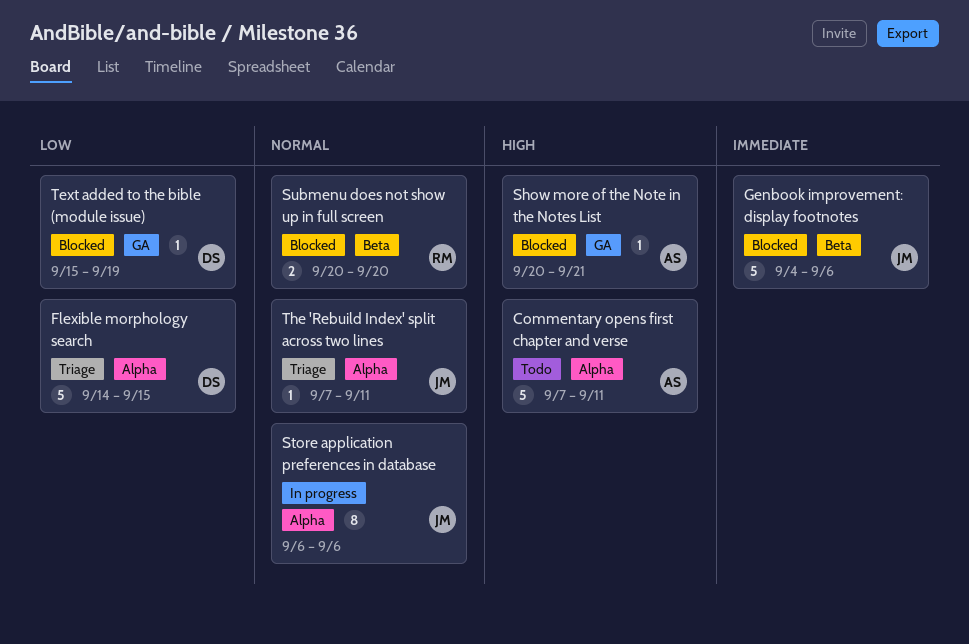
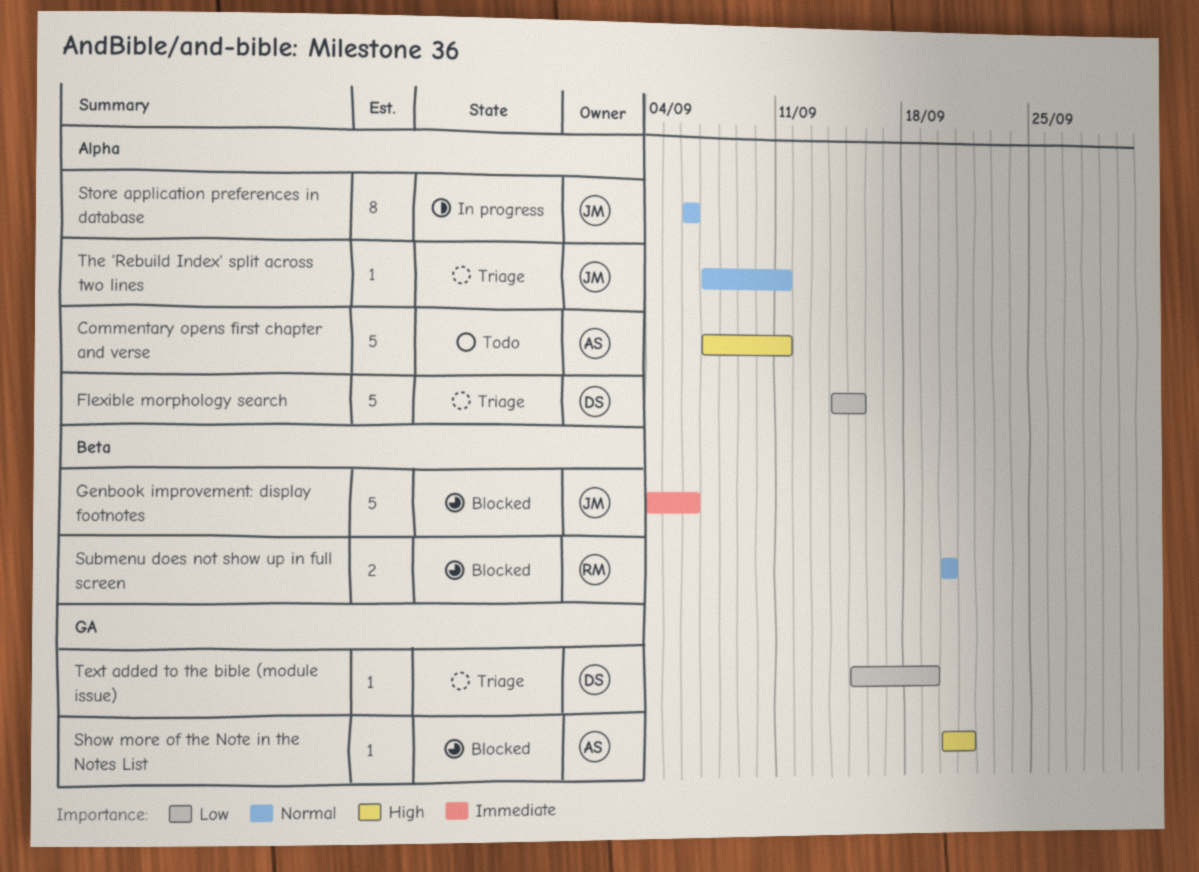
Text added to the bible (module issue), status: Blocked -> Triage

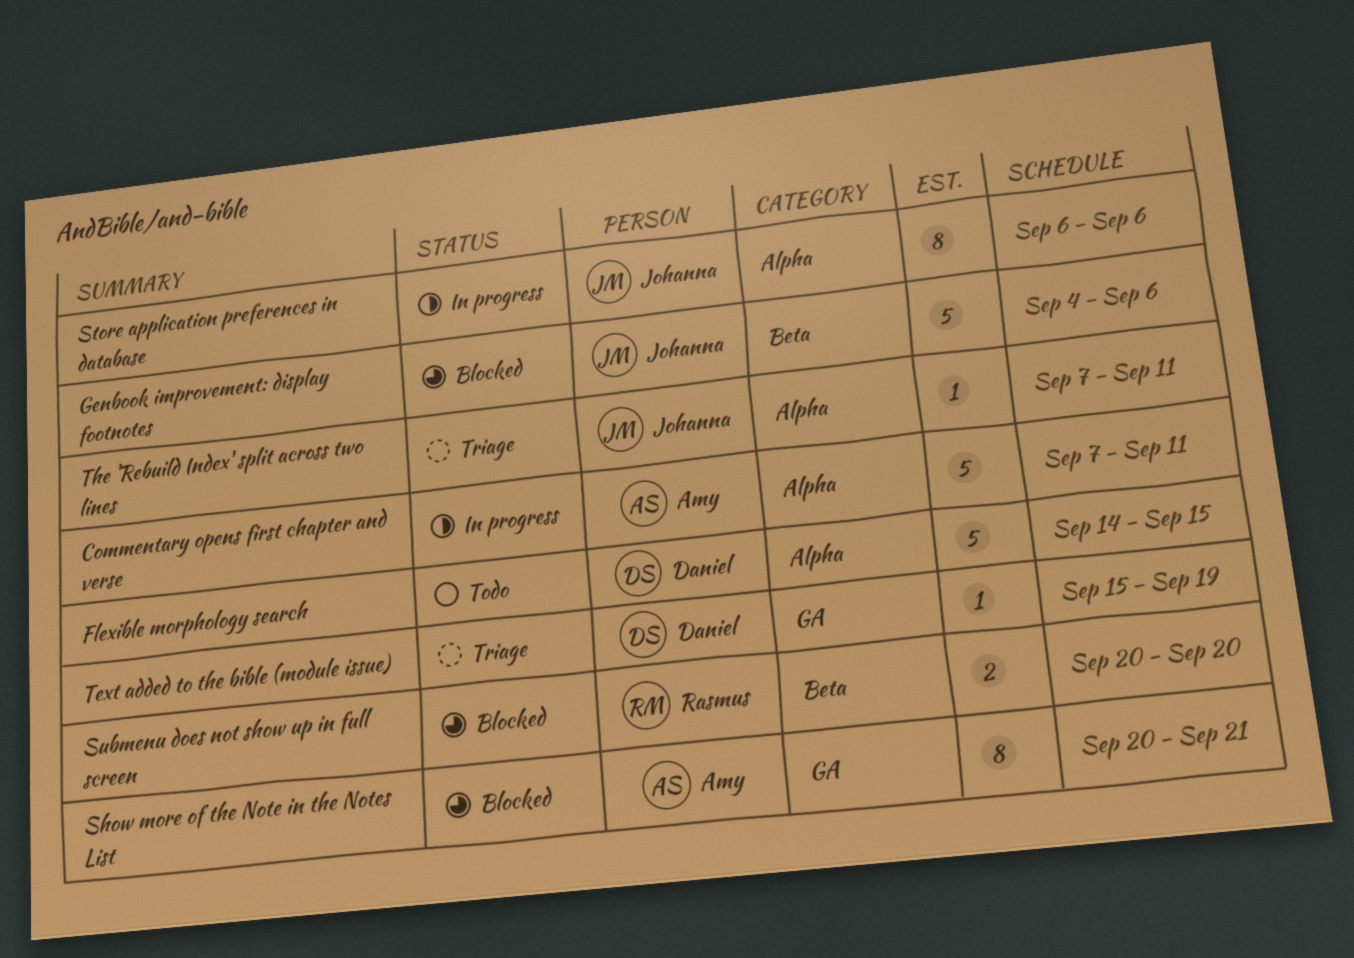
Commentary opens first chapter and verse, status: Todo -> In progress
Flexible morphology search, status: Triage -> Todo
Show more of the Note in the Notes List, estimate: 1 -> 8

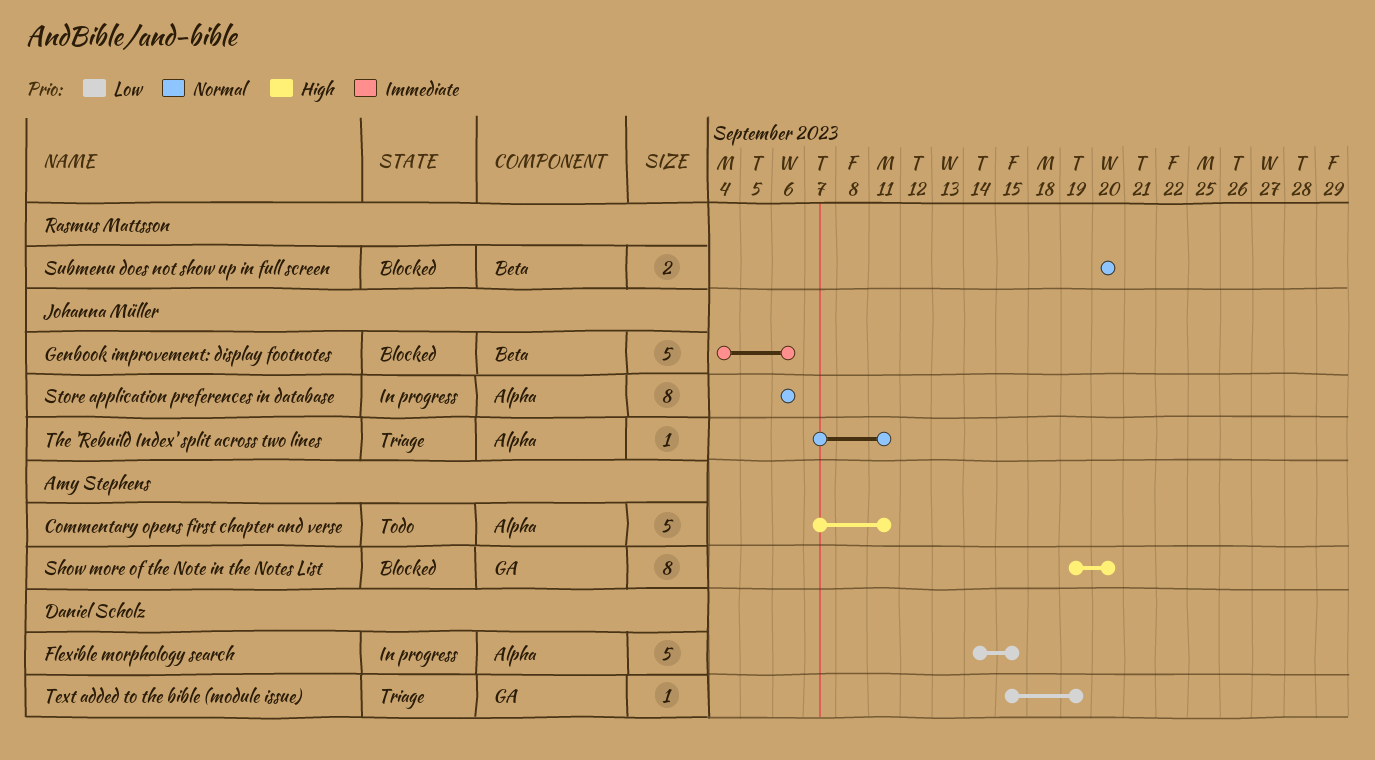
Commentary opens first chapter and verse, status: In progress -> Todo
Flexible morphology search, status: Todo -> In progress
Show more of the Note in the Notes List, start: Sep 20 -> Sep 19
Show more of the Note in the Notes List, due: Sep 21 -> Sep 20

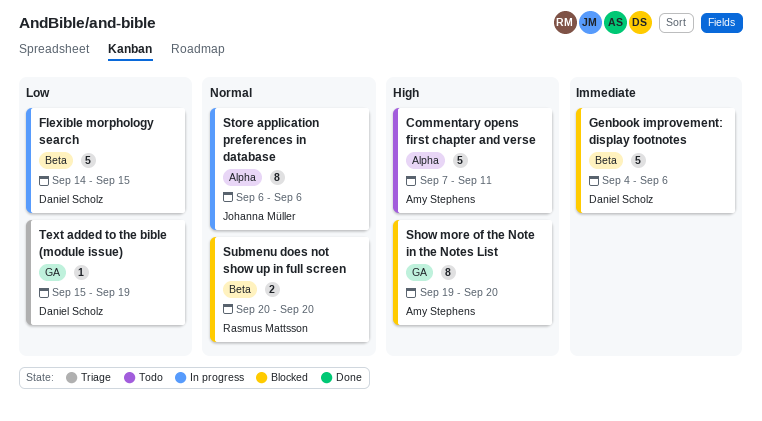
Flexible morphology search, label: Alpha -> Beta
Genbook improvement: display footnotes, owner: Johanna Müller -> Daniel Scholz
The 'Rebuild Index' split across two lines: present -> none

